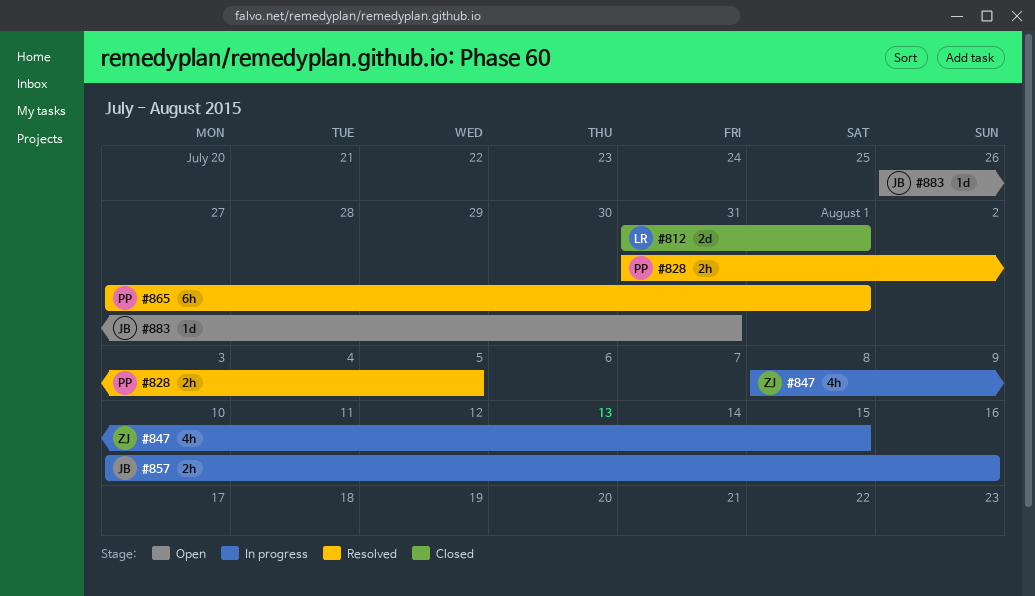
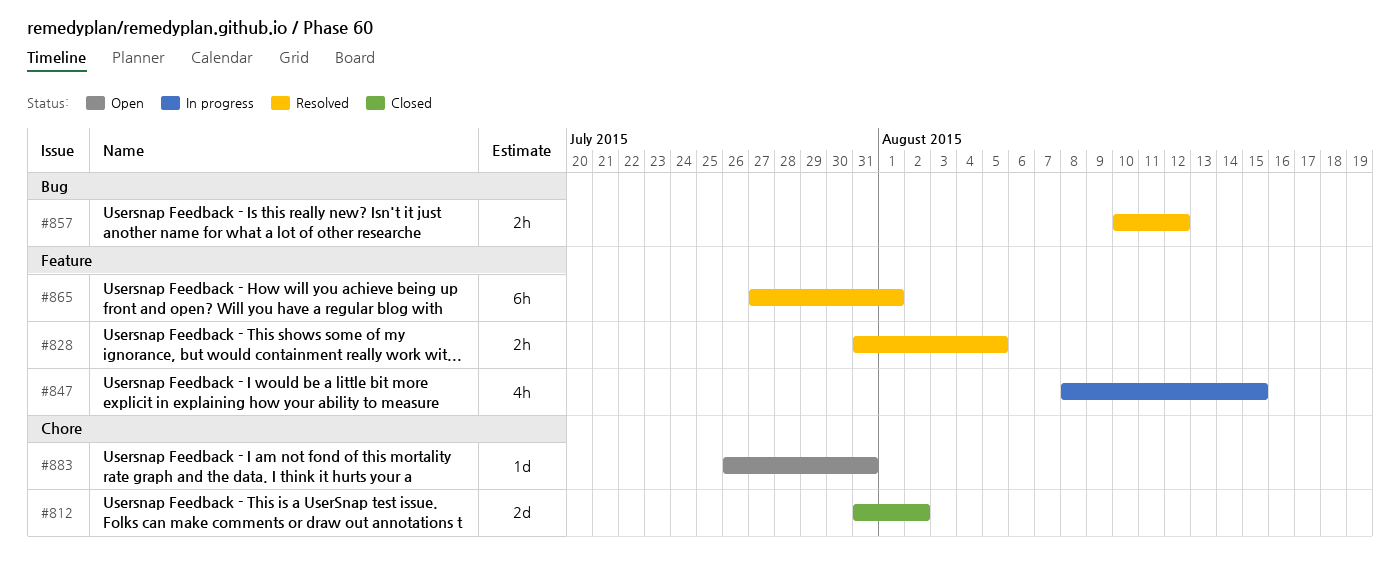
#812, due: Aug 1 -> Aug 2
#857, status: In progress -> Resolved
#857, due: Aug 16 -> Aug 12

